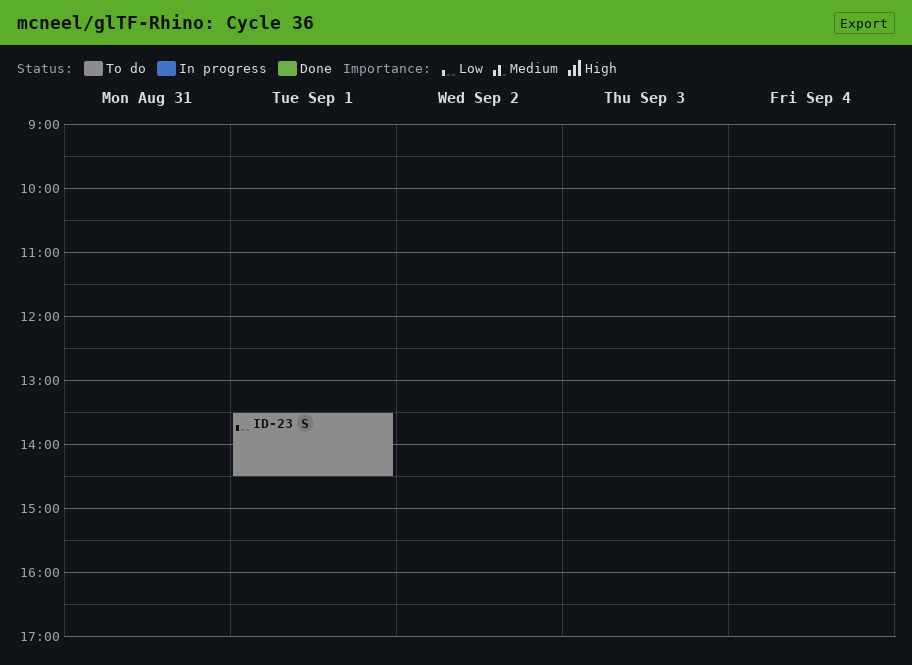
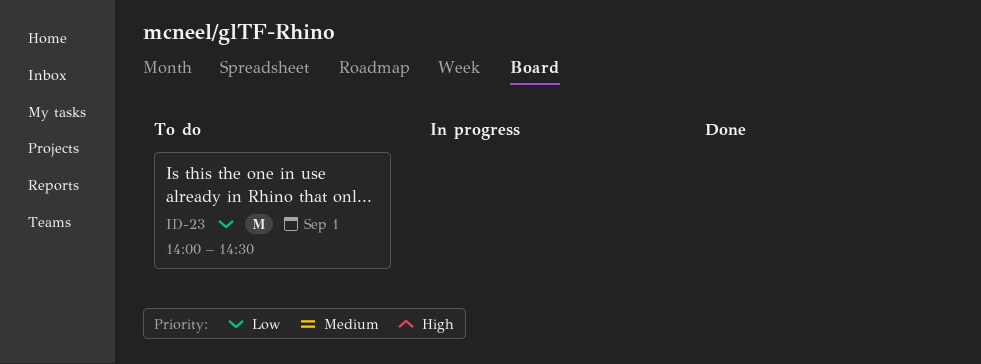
ID-23, estimate: S -> M
ID-23, begins: 13:30 -> 14:00

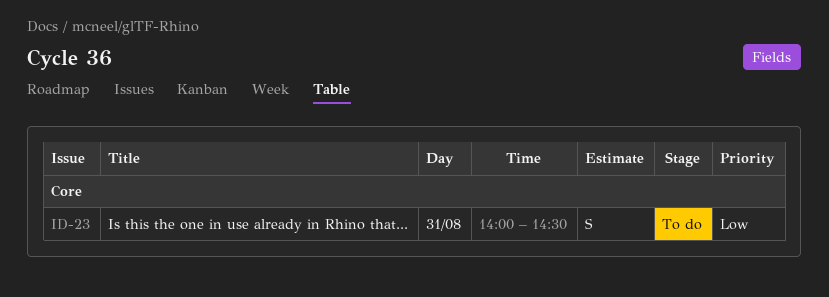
ID-23, estimate: M -> S
ID-23, day: Sep 1 -> Aug 31

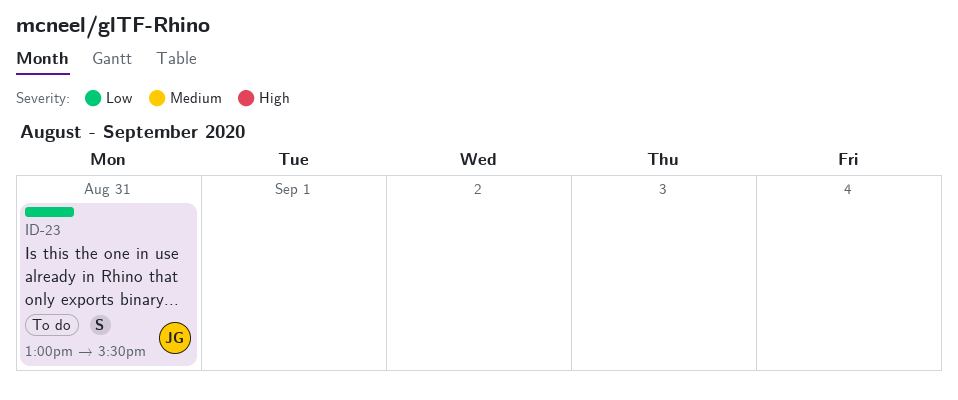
ID-23, begins: 14:00 -> 13:00
ID-23, ends: 14:30 -> 15:30

